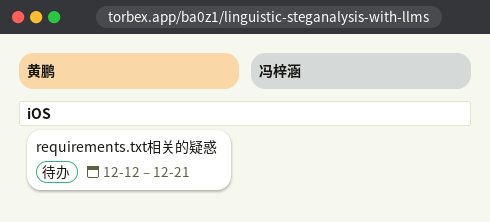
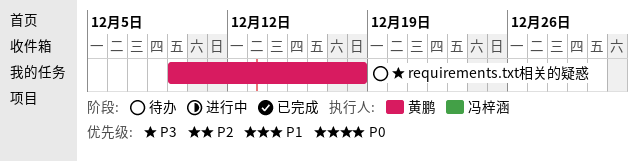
requirements.txt相关的疑惑, start: Dec 12 -> Dec 9
requirements.txt相关的疑惑, due: Dec 21 -> Dec 18

